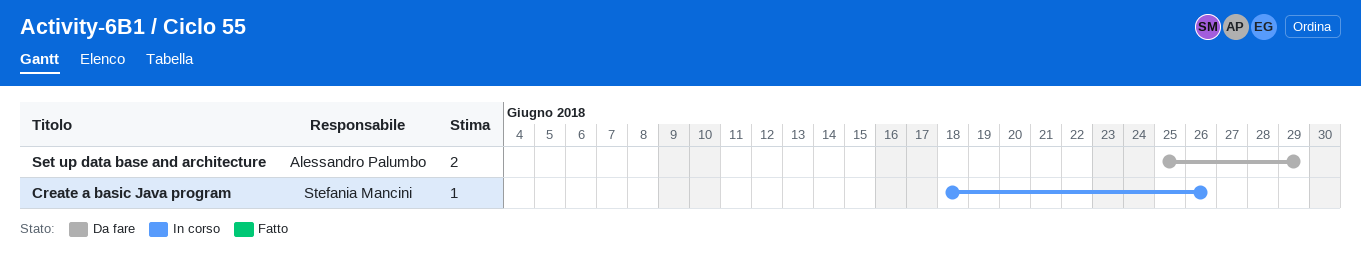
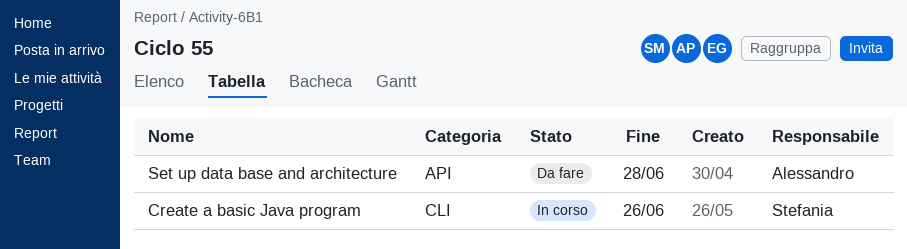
Set up data base and architecture, due: Jun 29 -> Jun 28

